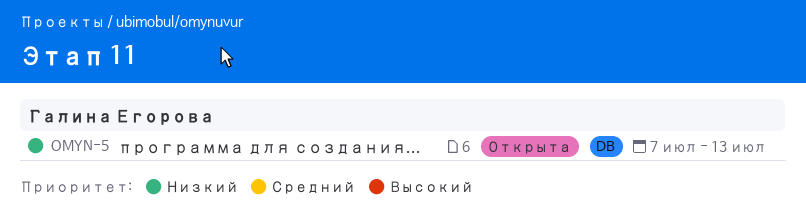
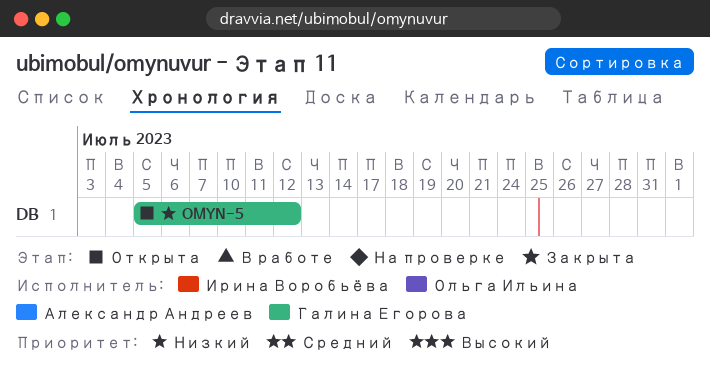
OMYN-5, start: Jul 7 -> Jul 5
OMYN-5, due: Jul 13 -> Jul 12

